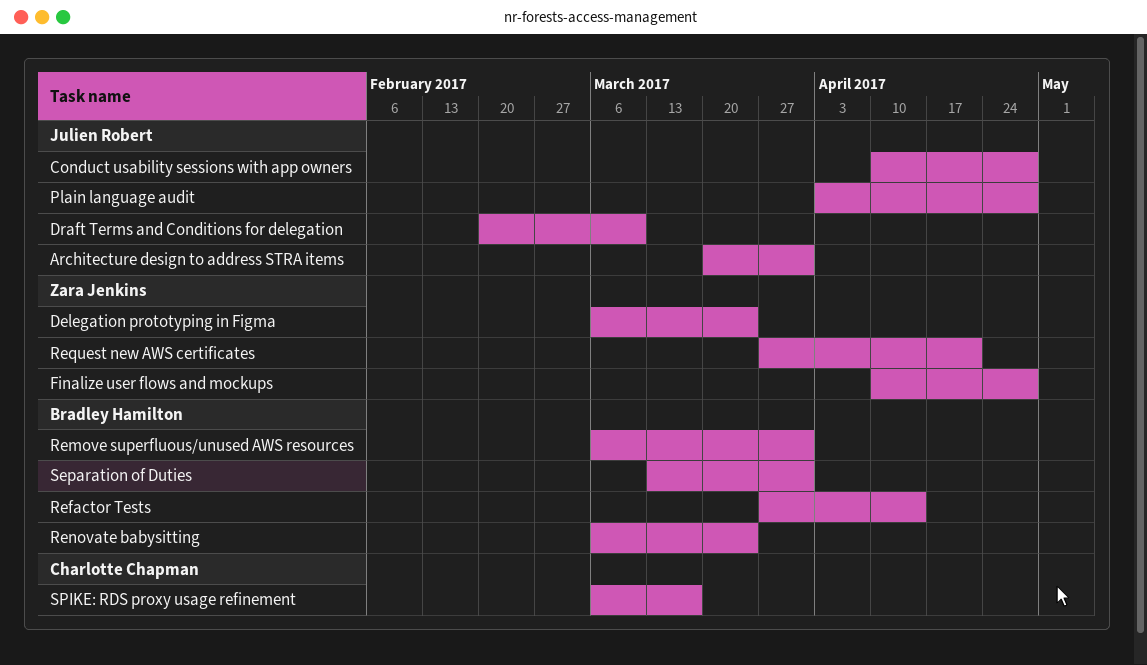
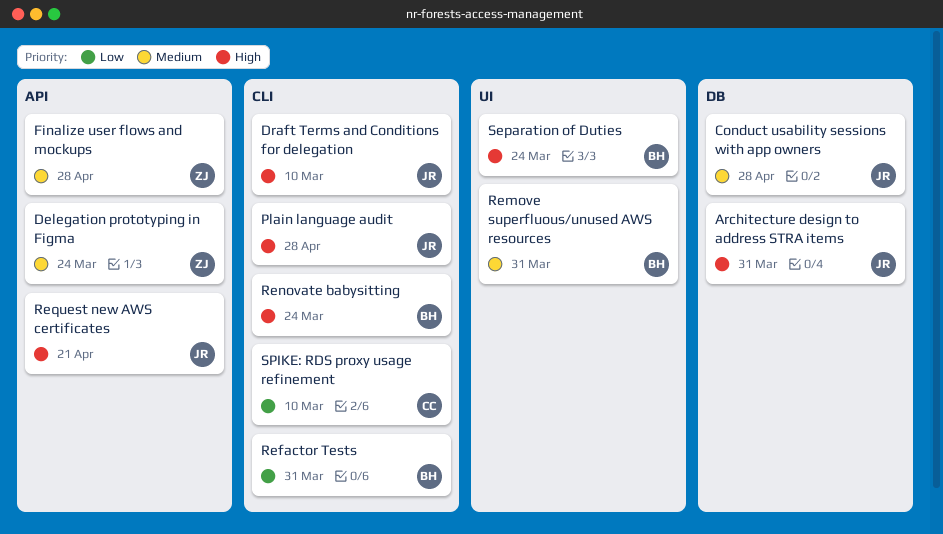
Refactor Tests, due: Apr 14 -> Mar 31
Request new AWS certificates, owner: Zara Jenkins -> Julien Robert
Separation of Duties, due: Mar 31 -> Mar 24
SPIKE: RDS proxy usage refinement, due: Mar 17 -> Mar 10

